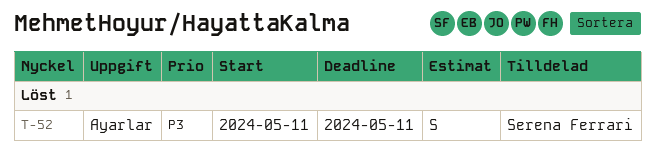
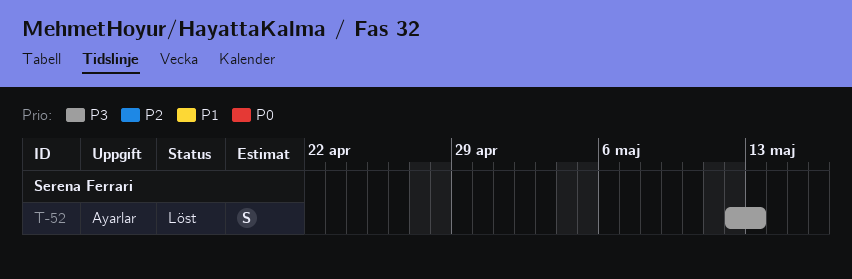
T-52, start: May 11 -> May 12
T-52, due: May 11 -> May 13

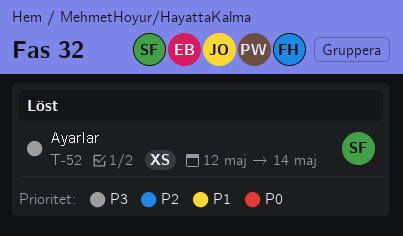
T-52, estimate: S -> XS
T-52, due: May 13 -> May 14

